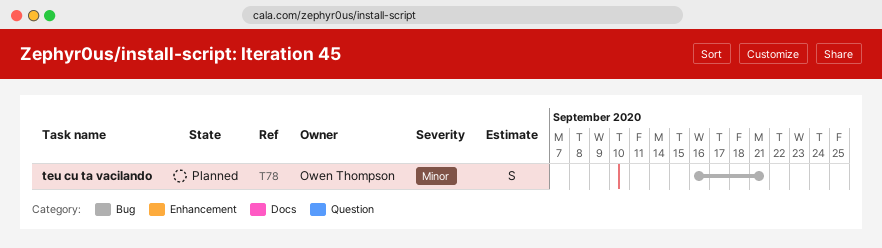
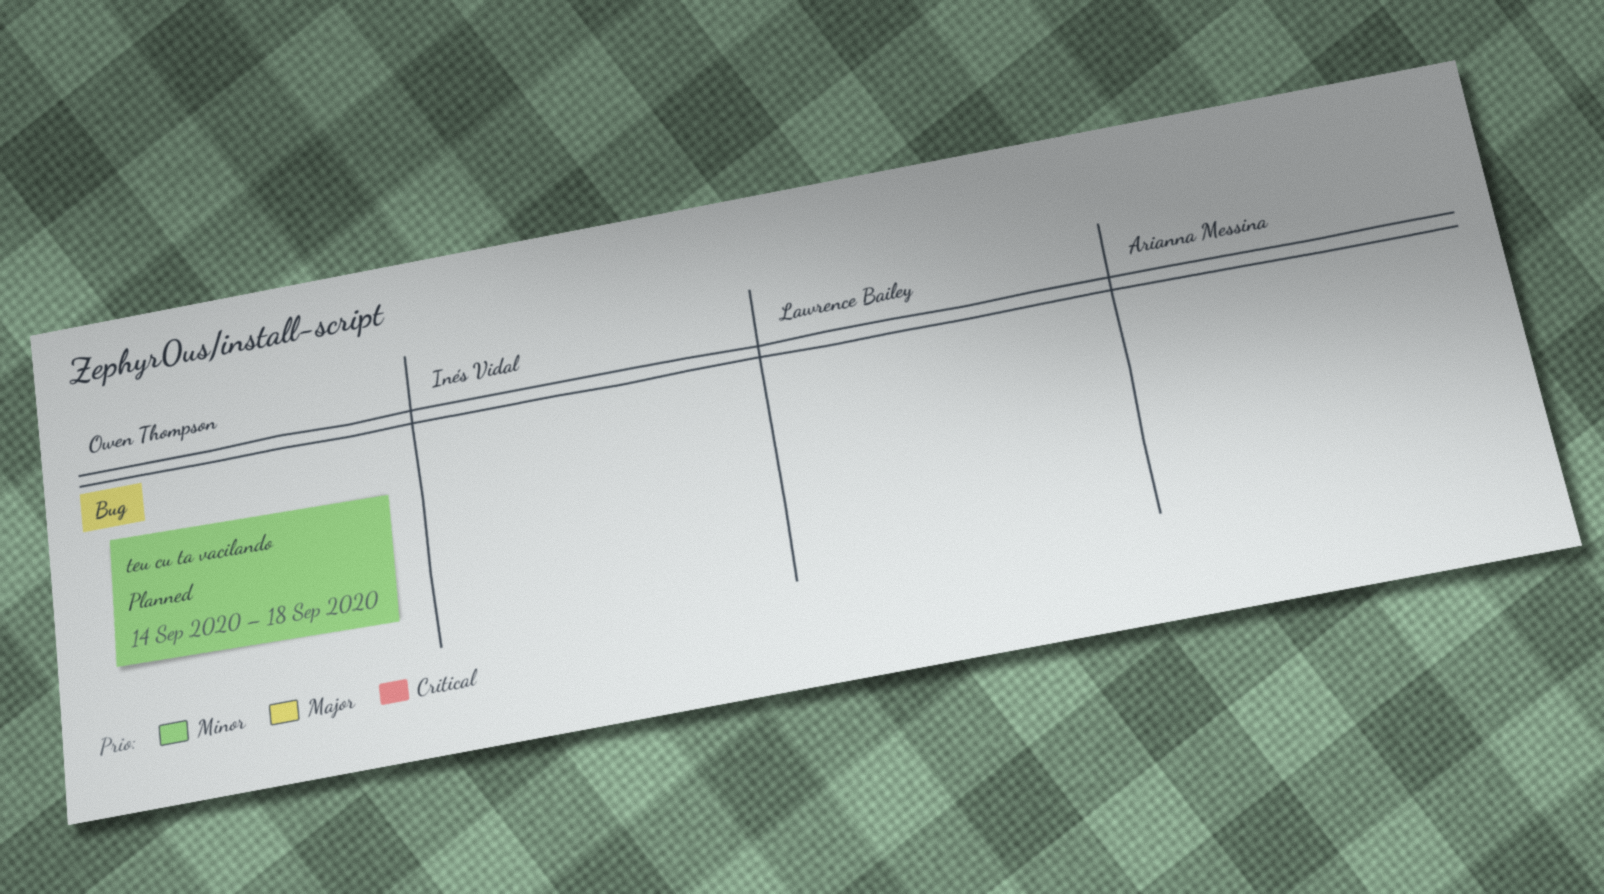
teu cu ta vacilando, start: Sep 16 -> Sep 14
teu cu ta vacilando, due: Sep 21 -> Sep 18

